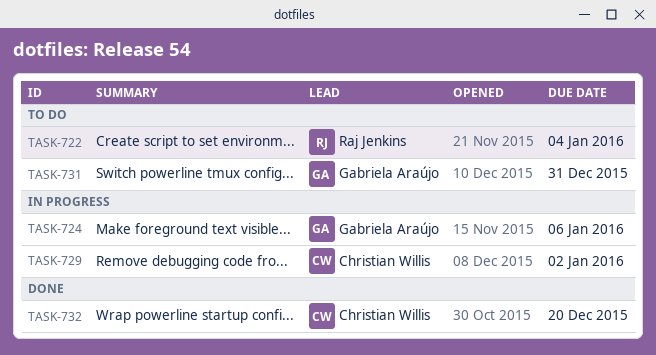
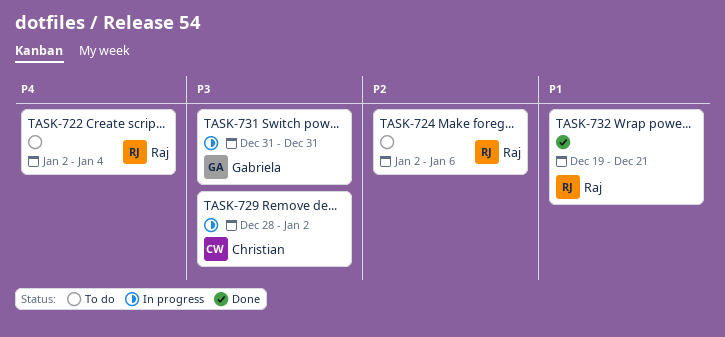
TASK-724, status: In progress -> To do
TASK-724, owner: Gabriela Araújo -> Raj Jenkins
TASK-731, status: To do -> In progress
TASK-732, owner: Christian Willis -> Raj Jenkins
TASK-732, due: Dec 20 -> Dec 21

